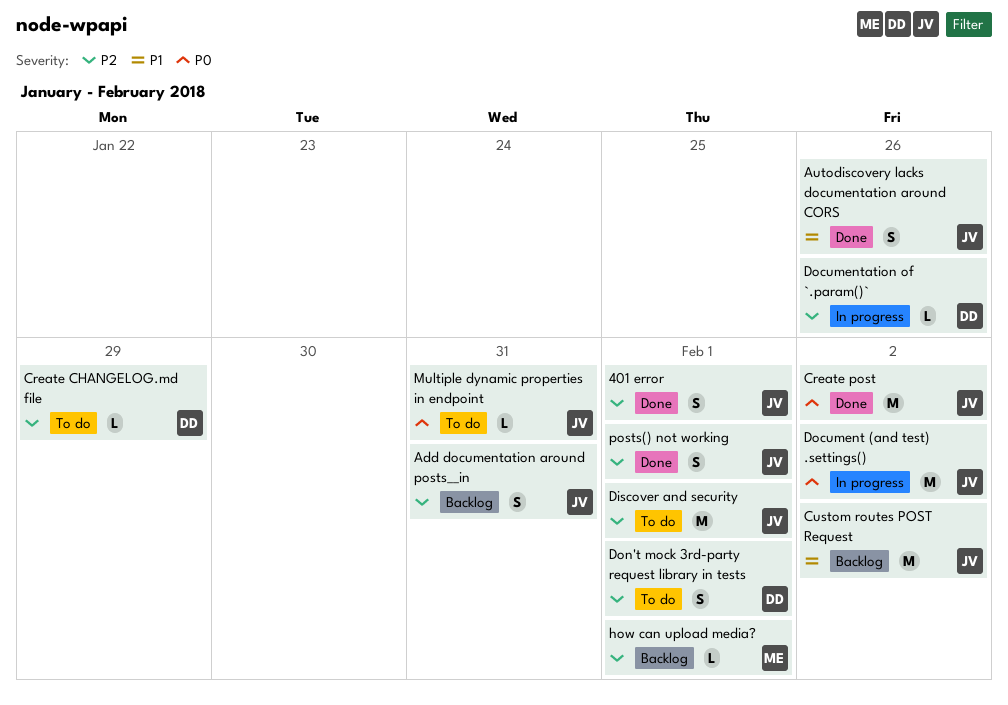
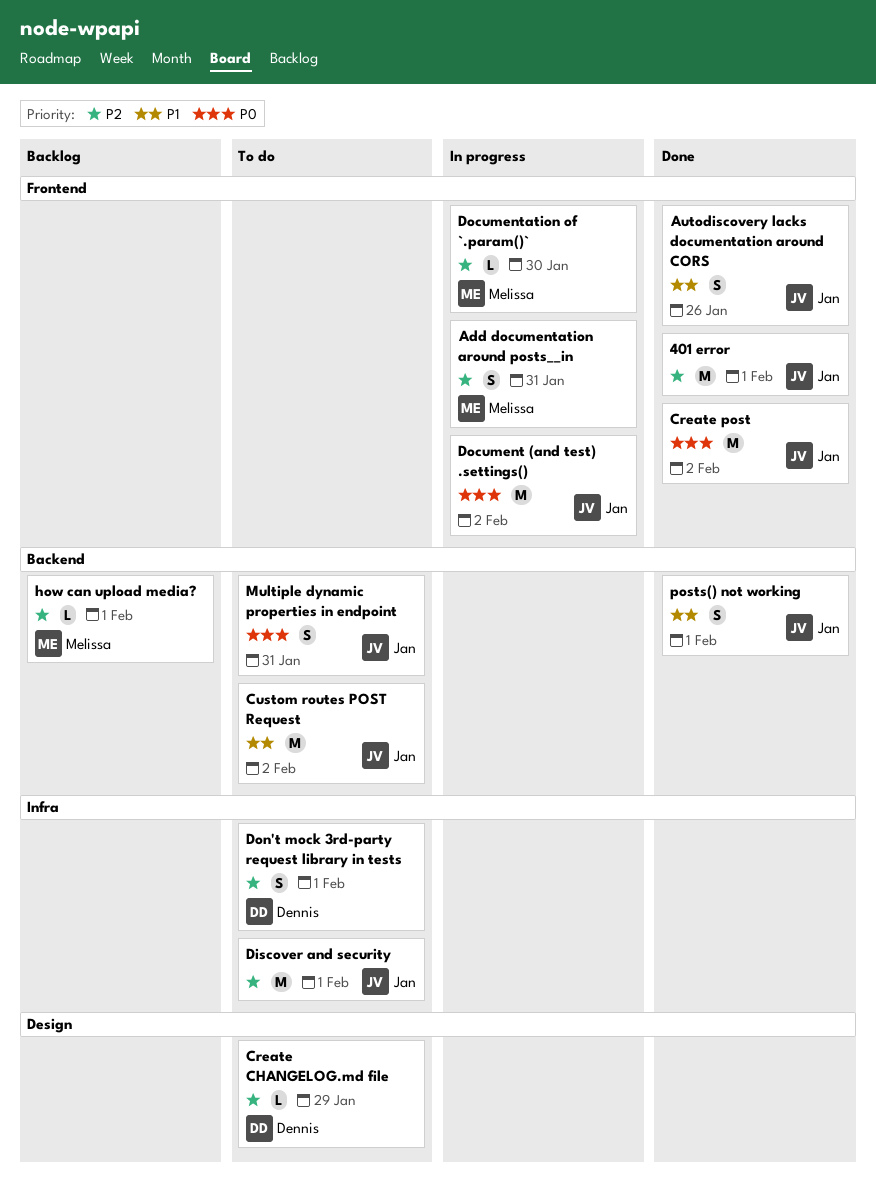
401 error, estimate: S -> M
Add documentation around posts__in, status: Backlog -> In progress
Add documentation around posts__in, owner: Jan -> Melissa
Custom routes POST Request, status: Backlog -> To do
Documentation of `.param()`, owner: Dennis -> Melissa
Documentation of `.param()`, due: Jan 26 -> Jan 30
Multiple dynamic properties in endpoint, estimate: L -> S
posts() not working, priority: P2 -> P1

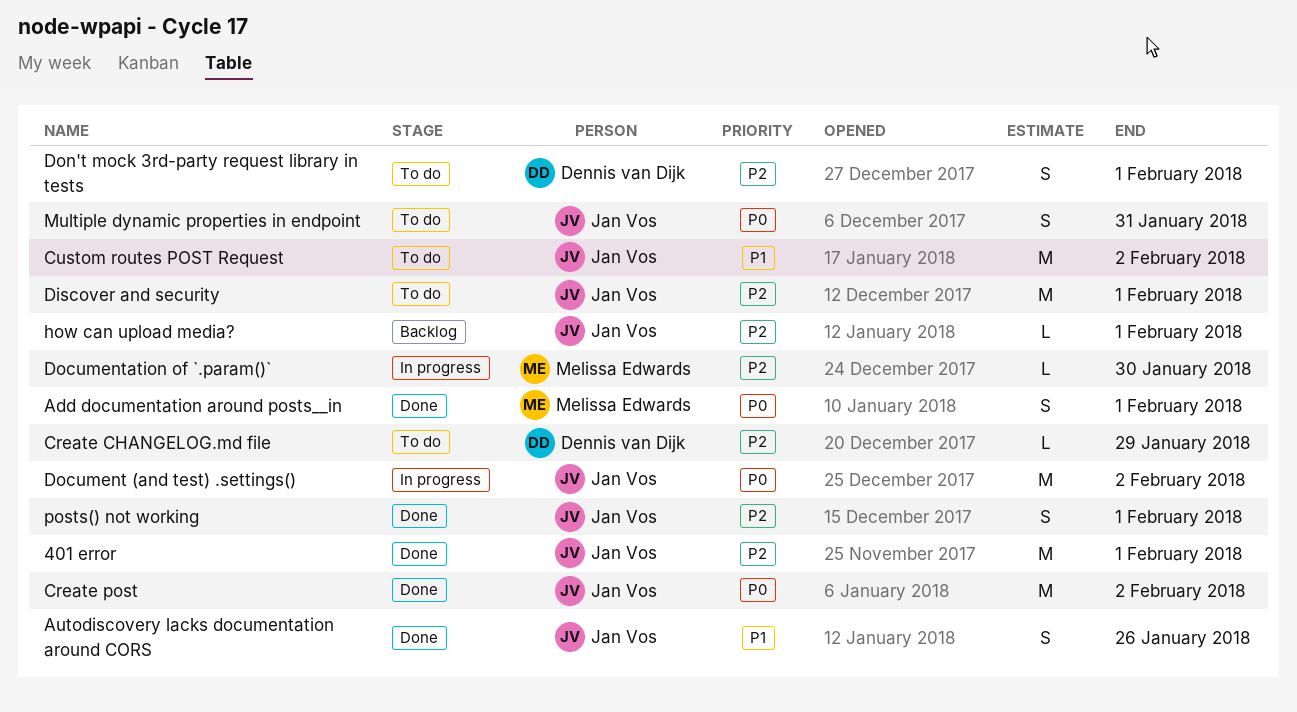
Add documentation around posts__in, status: In progress -> Done
Add documentation around posts__in, priority: P2 -> P0
Add documentation around posts__in, due: Jan 31 -> Feb 1
how can upload media?, owner: Melissa Edwards -> Jan Vos
posts() not working, priority: P1 -> P2

